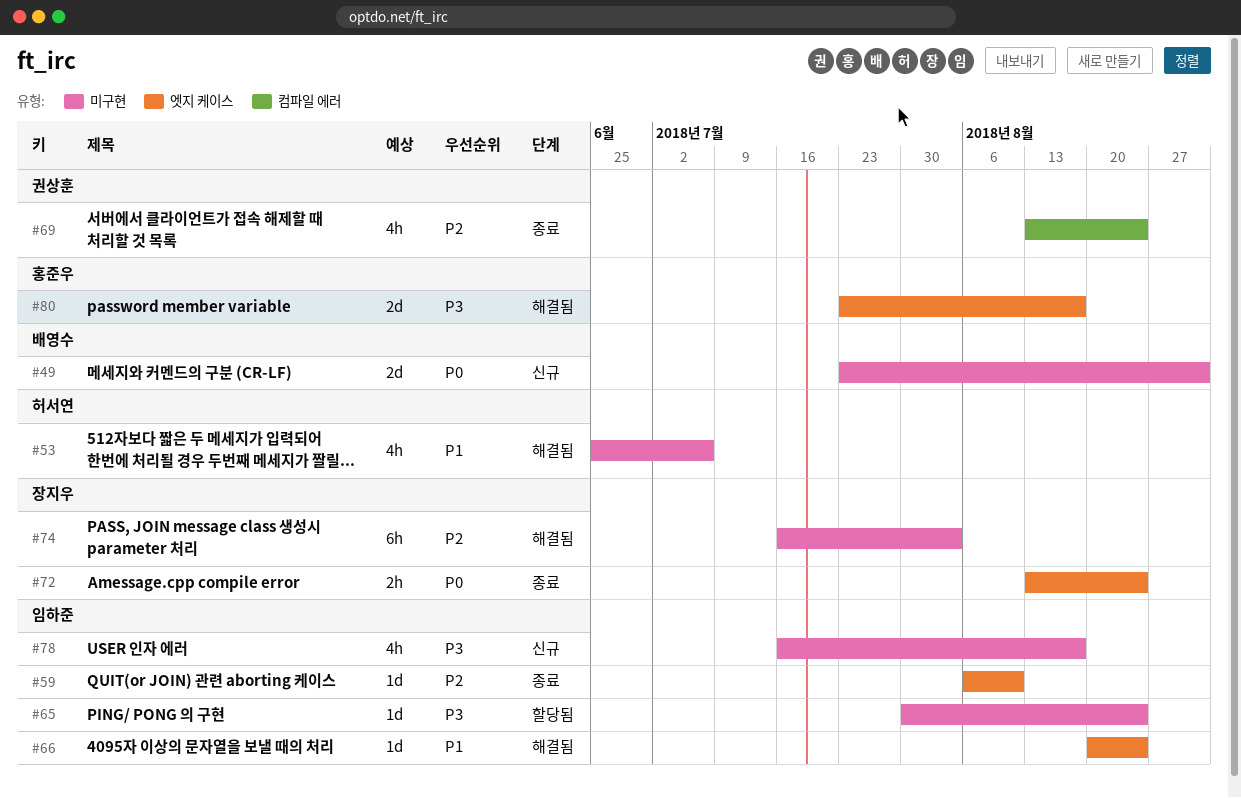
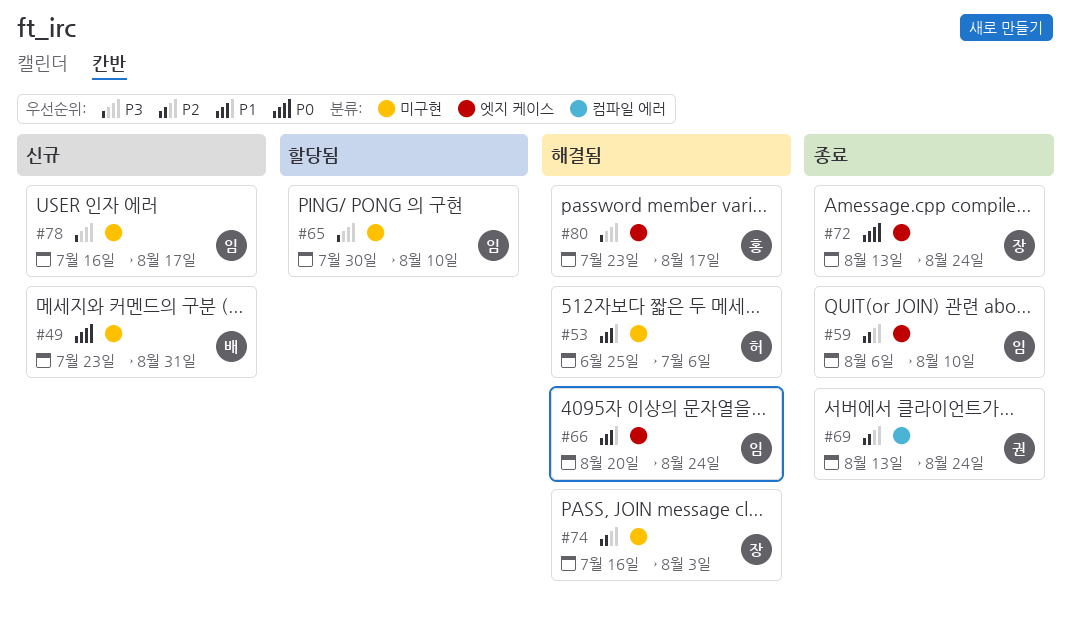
#65, due: Aug 24 -> Aug 10

